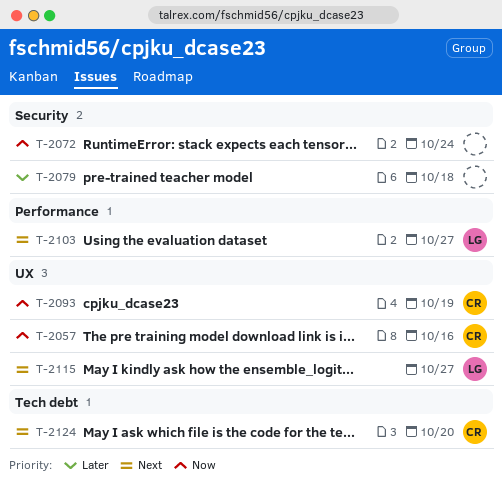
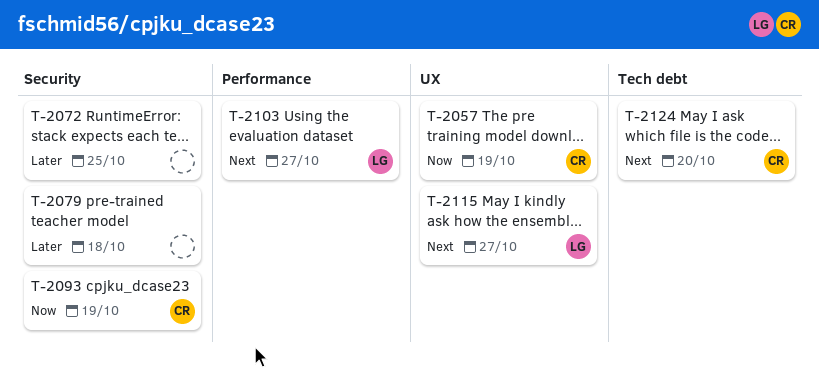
T-2057, due: Oct 16 -> Oct 19
T-2072, priority: Now -> Later
T-2072, due: Oct 24 -> Oct 25
T-2093, label: UX -> Security

